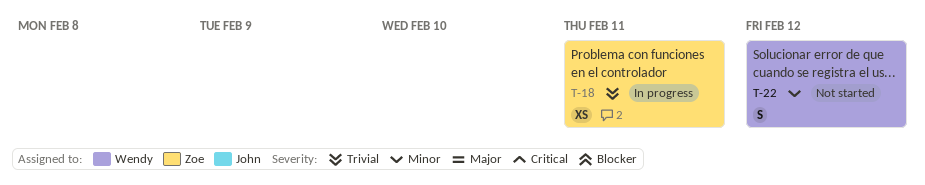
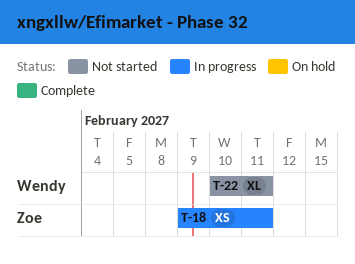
T-22, estimate: S -> XL
T-22, due: Feb 12 -> Feb 11

